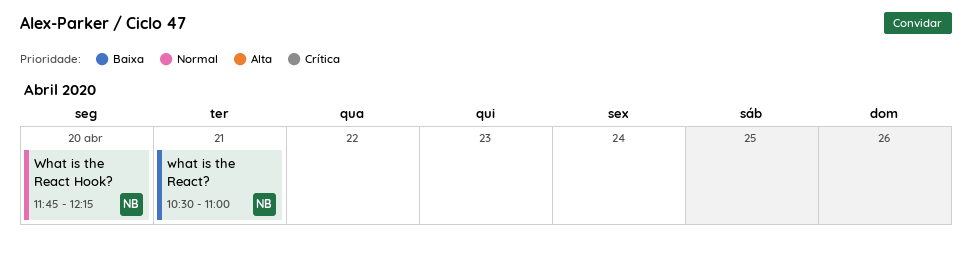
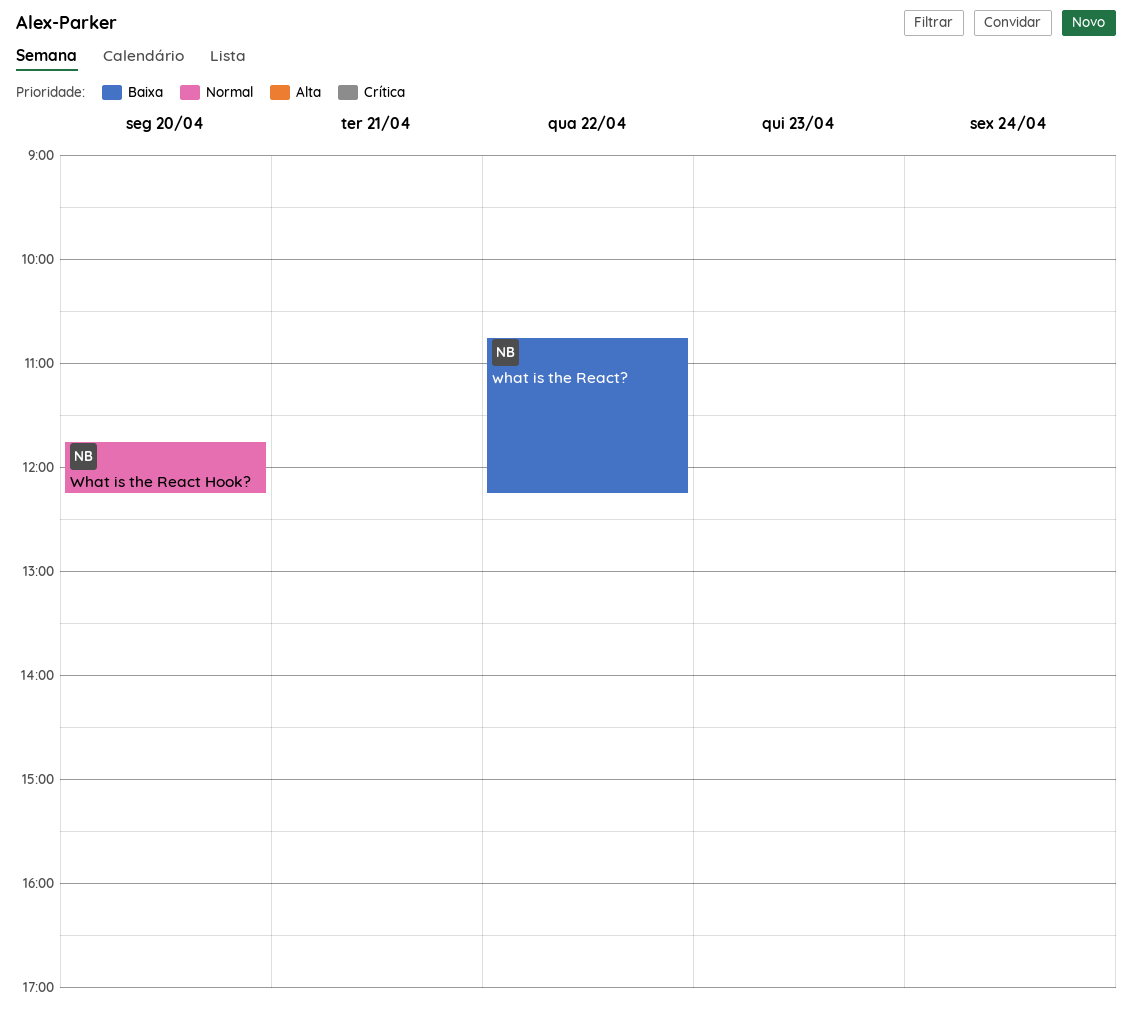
what is the React?, day: Apr 21 -> Apr 22
what is the React?, begins: 10:30 -> 10:45
what is the React?, ends: 11:00 -> 12:15

